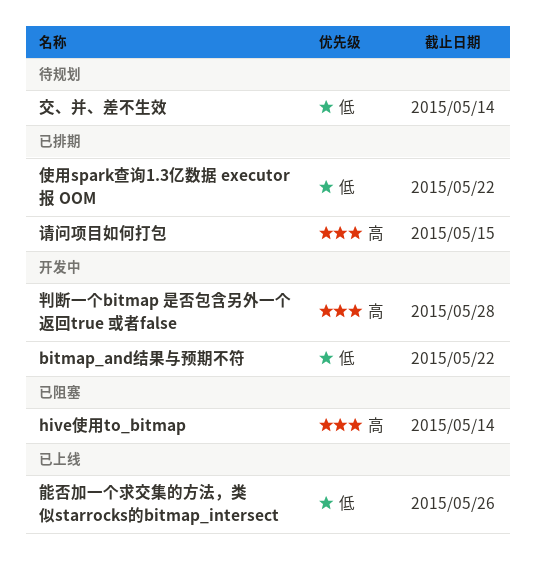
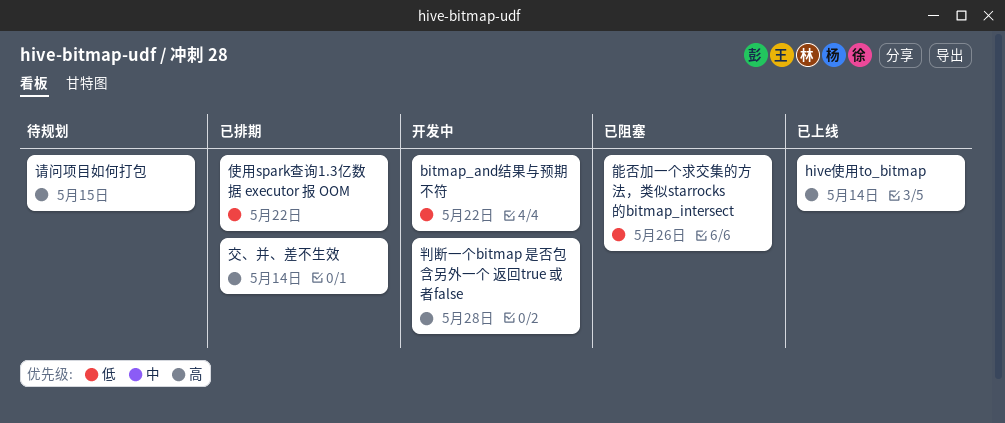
hive使用to_bitmap, status: 已阻塞 -> 已上线
交、并、差不生效, status: 待规划 -> 已排期
交、并、差不生效, priority: 低 -> 高
能否加一个求交集的方法，类似starrocks的bitmap_intersect, status: 已上线 -> 已阻塞
请问项目如何打包, status: 已排期 -> 待规划

